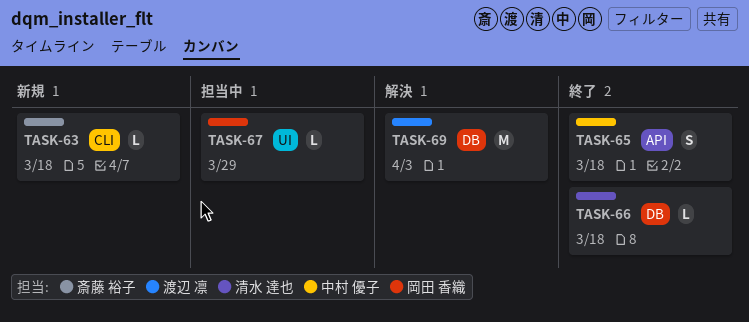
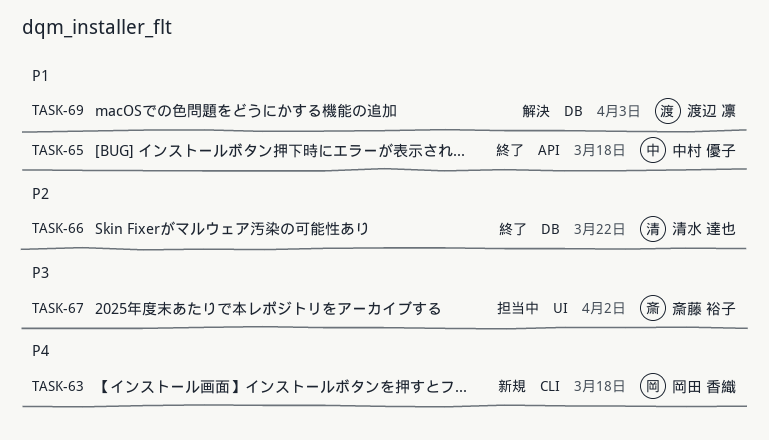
TASK-63, owner: 斎藤 裕子 -> 岡田 香織
TASK-66, due: Mar 18 -> Mar 22
TASK-67, owner: 岡田 香織 -> 斎藤 裕子
TASK-67, due: Mar 29 -> Apr 2

